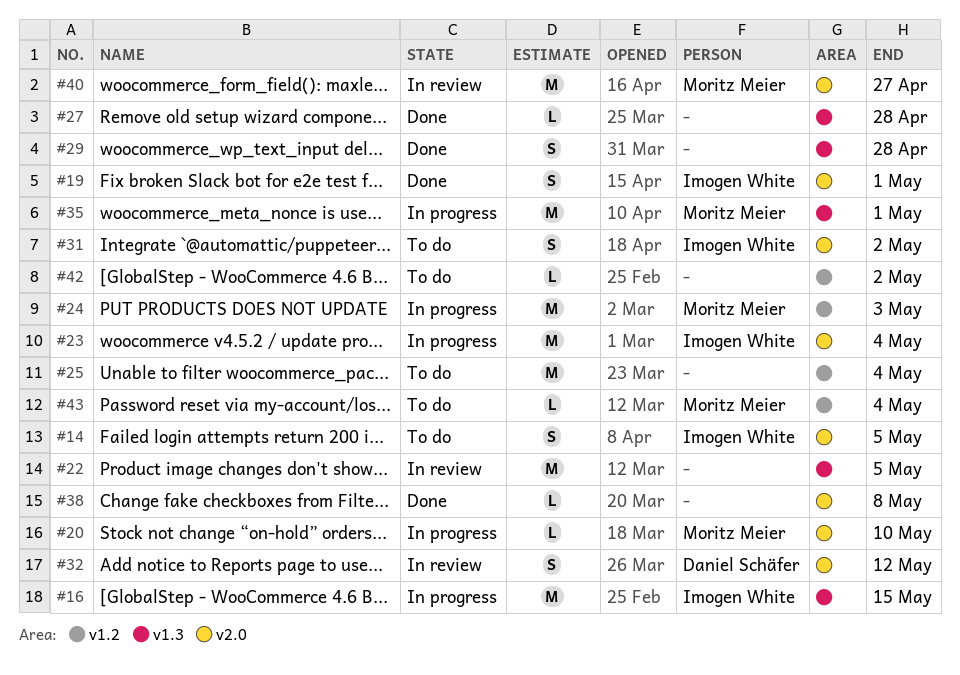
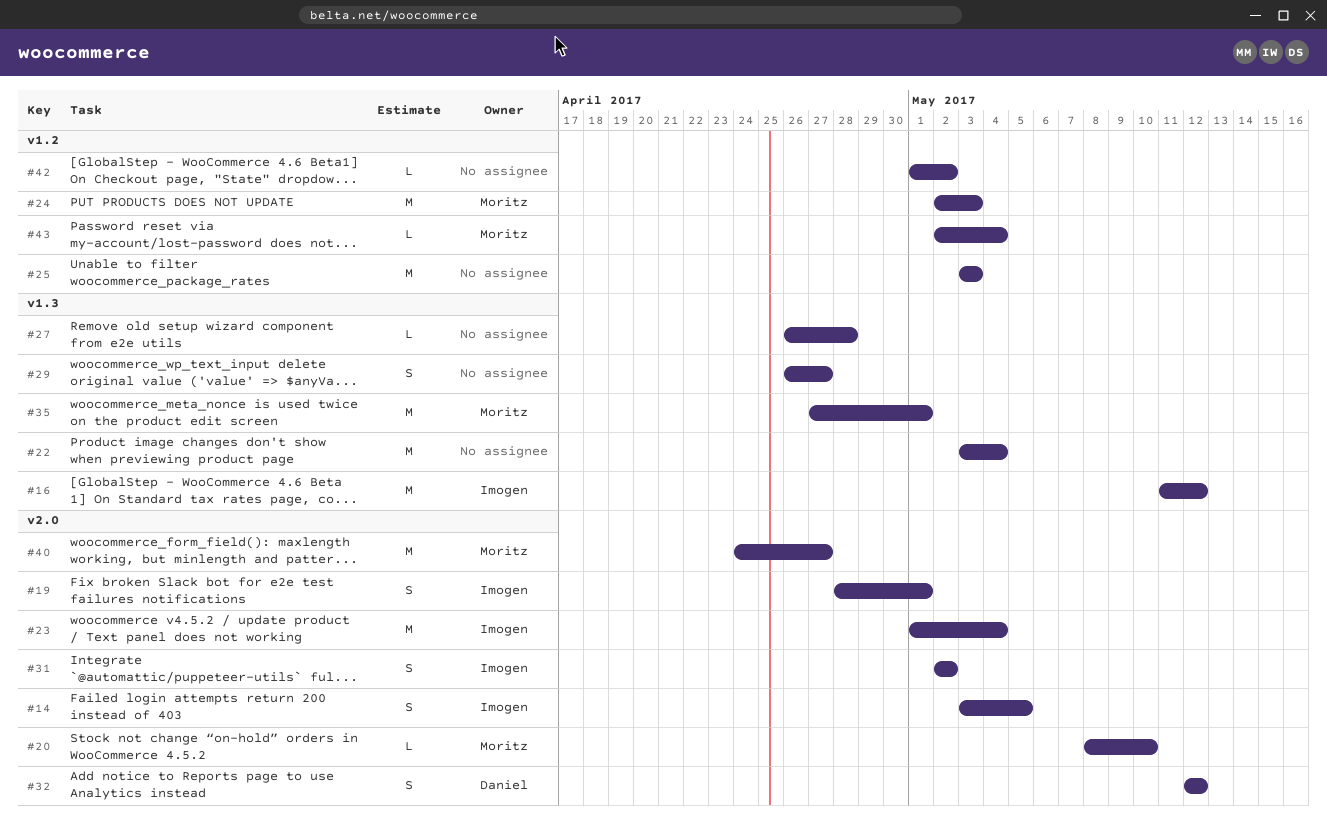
#16, due: May 15 -> May 12
#22, due: May 5 -> May 4
#25, due: May 4 -> May 3
#29, due: Apr 28 -> Apr 27
#38: present -> none

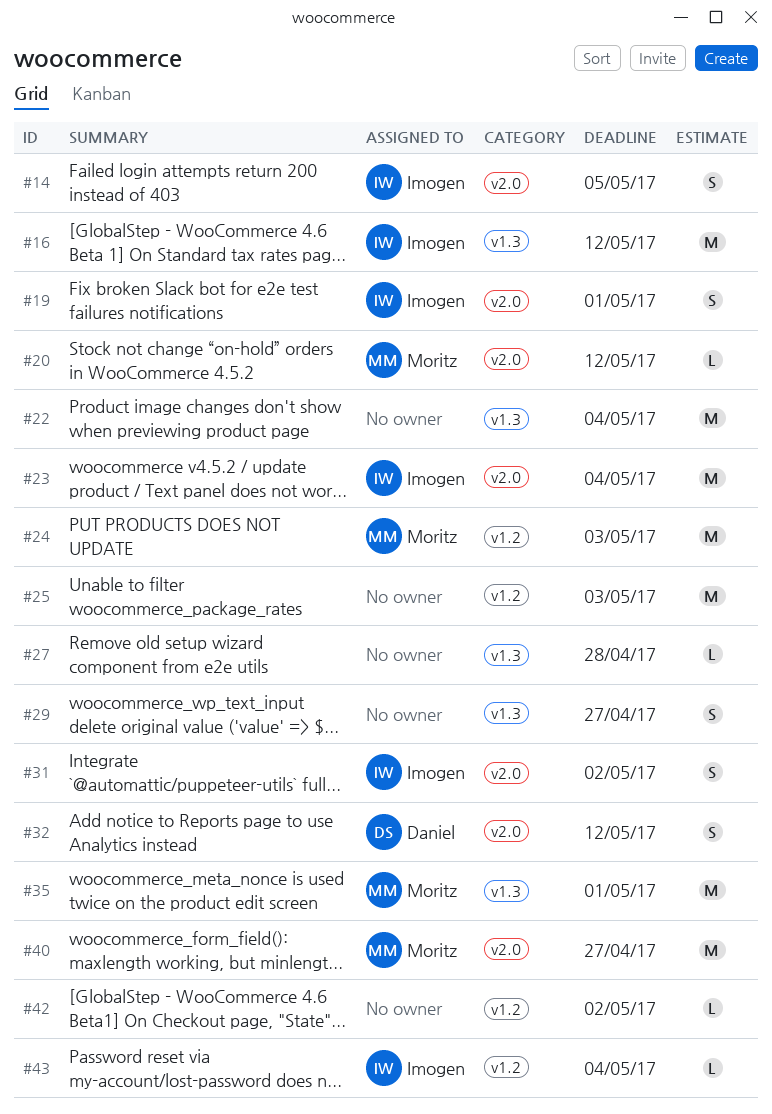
#20, due: May 10 -> May 12
#43, owner: Moritz -> Imogen

